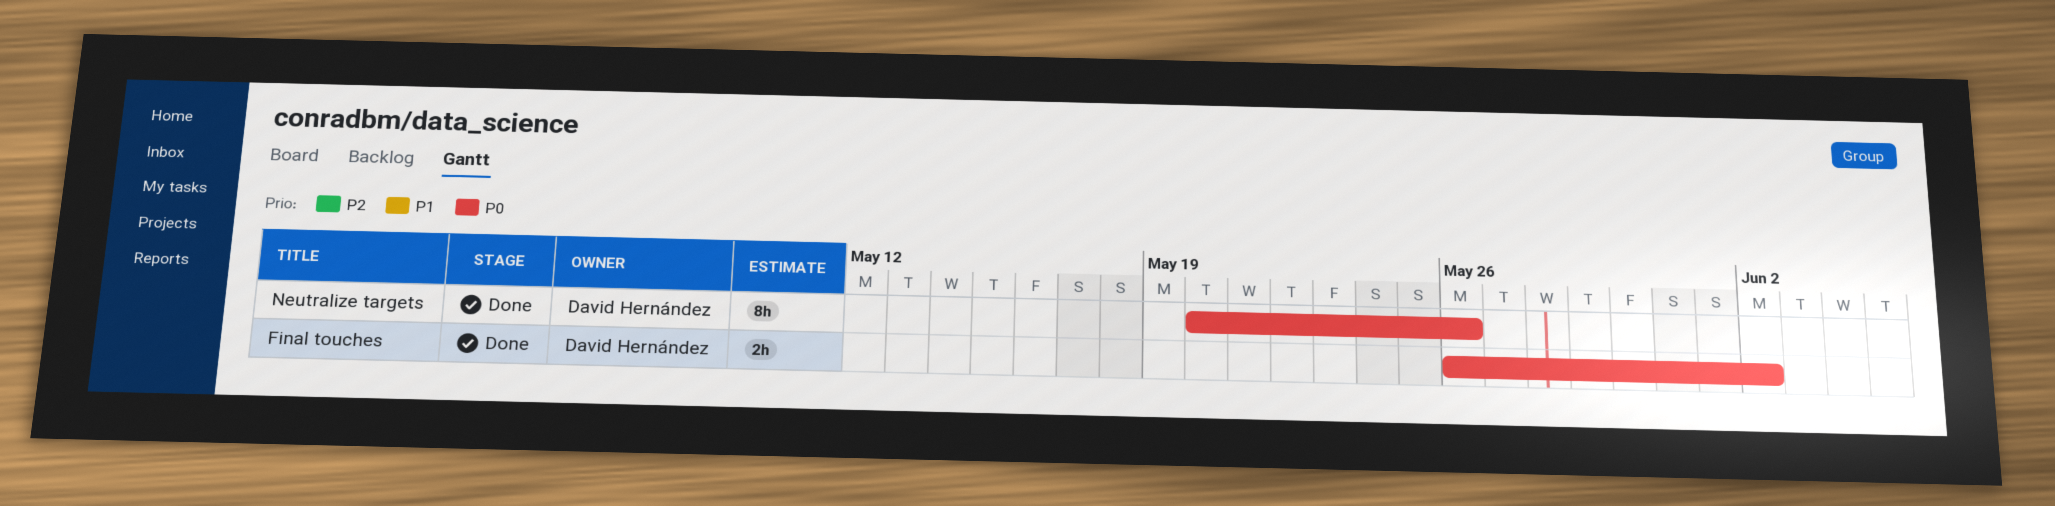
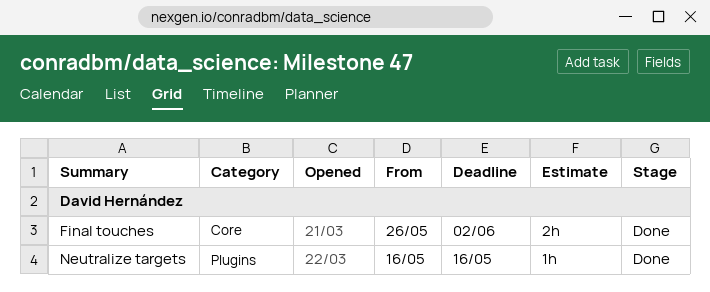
Neutralize targets, estimate: 8h -> 1h
Neutralize targets, start: May 20 -> May 16
Neutralize targets, due: May 26 -> May 16

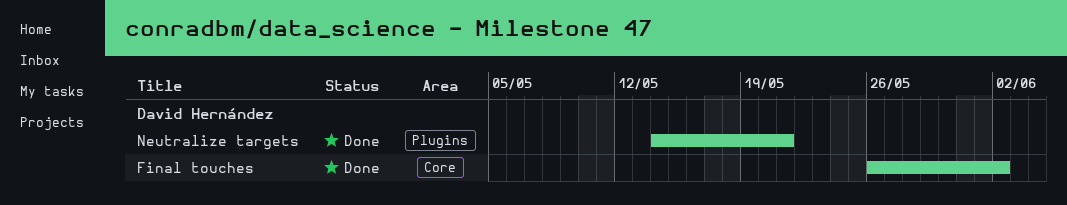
Neutralize targets, start: May 16 -> May 14
Neutralize targets, due: May 16 -> May 21

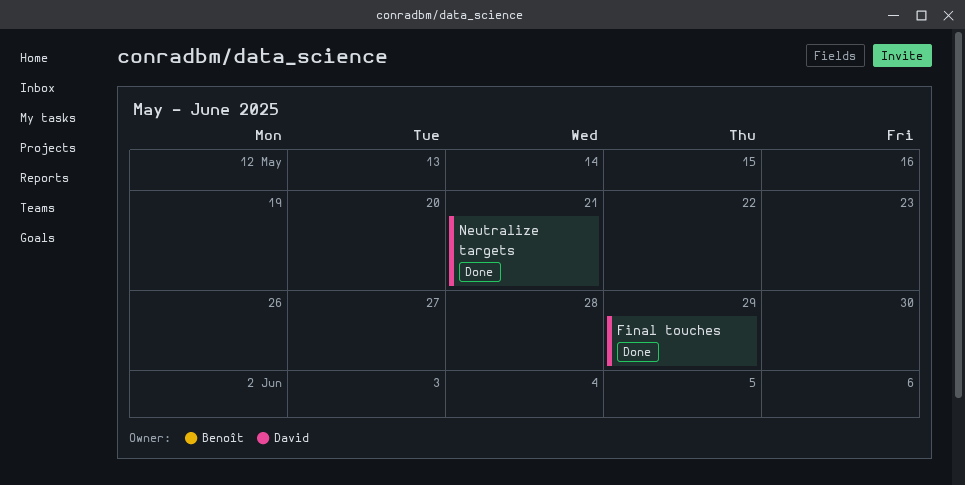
Final touches, due: Jun 2 -> May 29

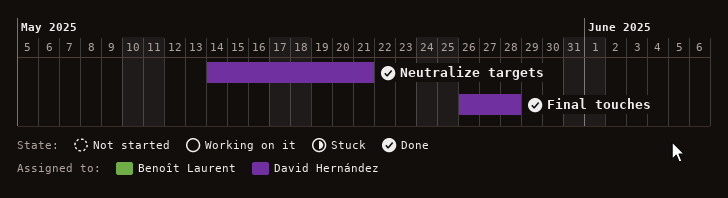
Final touches, due: May 29 -> May 28

